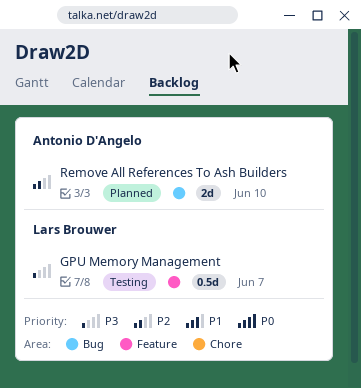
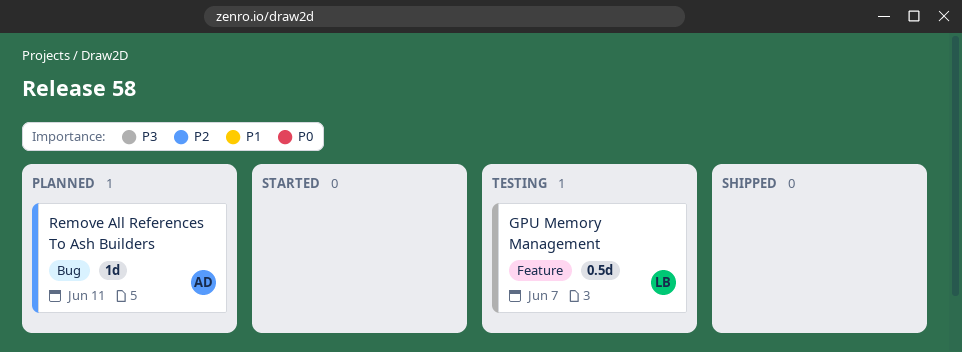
Remove All References To Ash Builders, estimate: 2d -> 1d
Remove All References To Ash Builders, due: Jun 10 -> Jun 11

